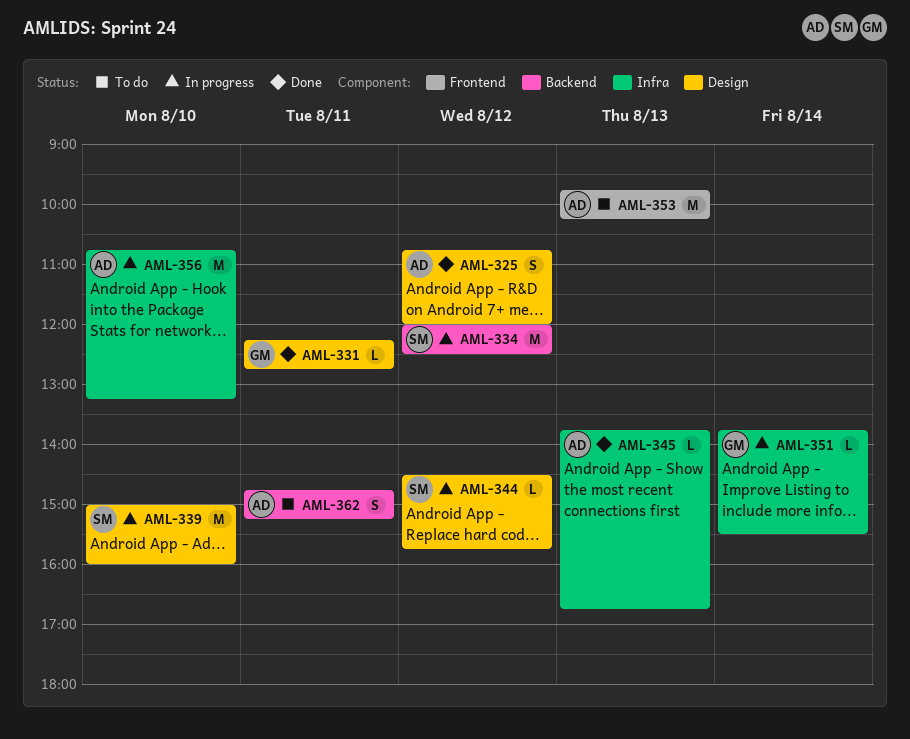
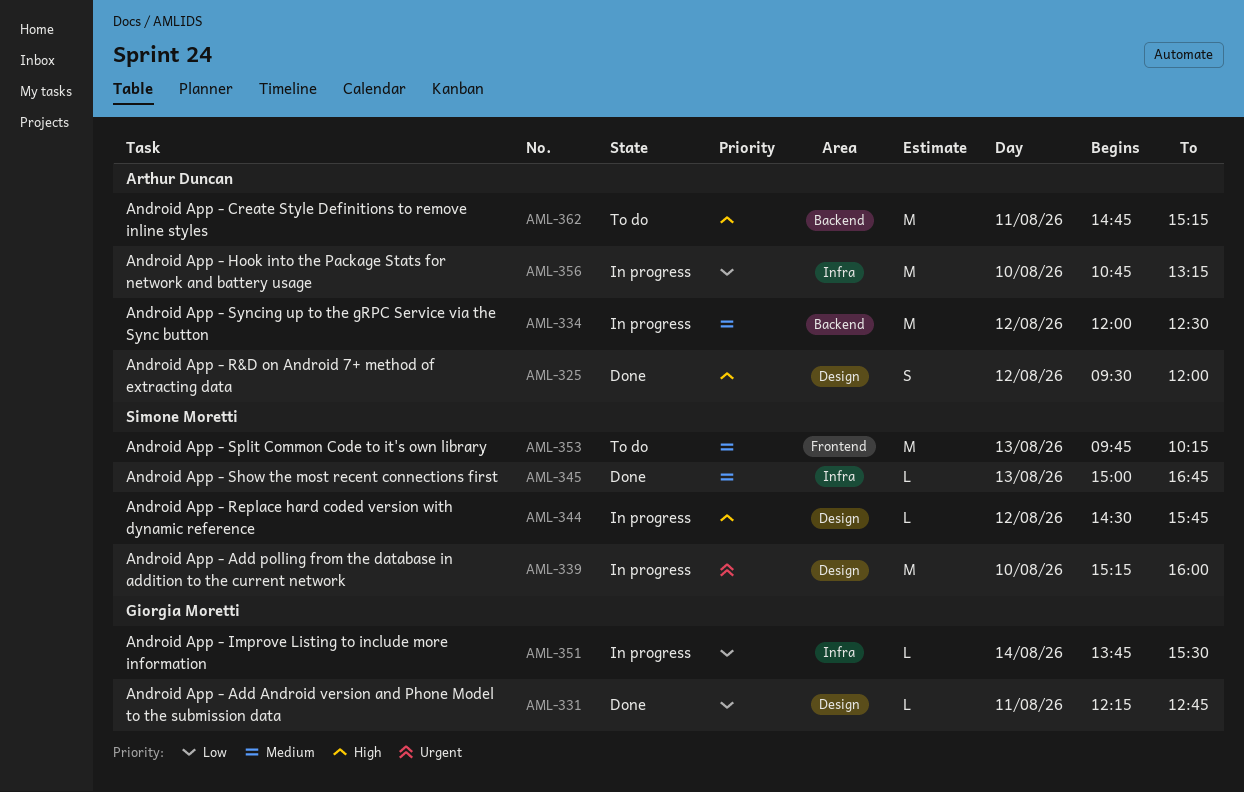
AML-325, begins: 10:45 -> 09:30
AML-334, owner: Simone Moretti -> Arthur Duncan
AML-339, begins: 15:00 -> 15:15
AML-345, owner: Arthur Duncan -> Simone Moretti
AML-345, begins: 13:45 -> 15:00
AML-353, owner: Arthur Duncan -> Simone Moretti
AML-362, estimate: S -> M

